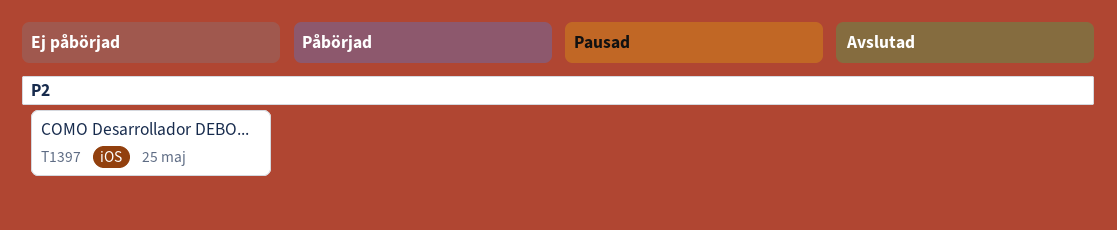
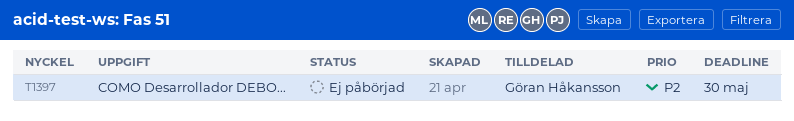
T1397, due: May 25 -> May 30

